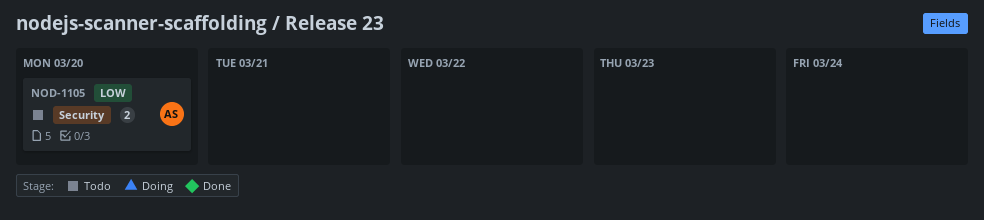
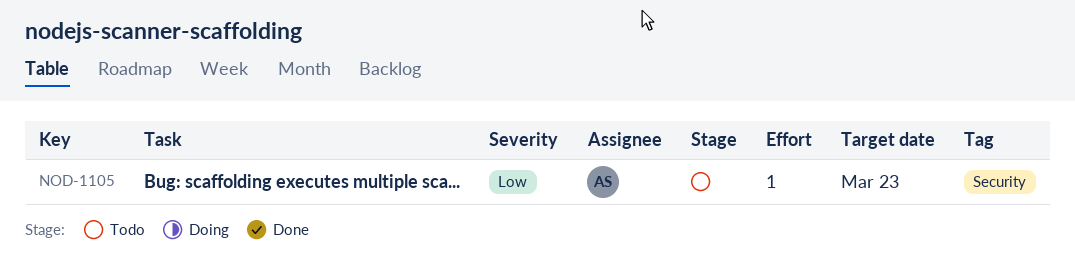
NOD-1105, estimate: 2 -> 1
NOD-1105, due: Mar 20 -> Mar 23

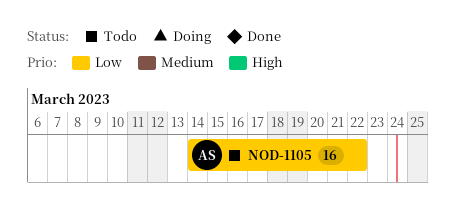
NOD-1105, estimate: 1 -> 16
NOD-1105, due: Mar 23 -> Mar 22

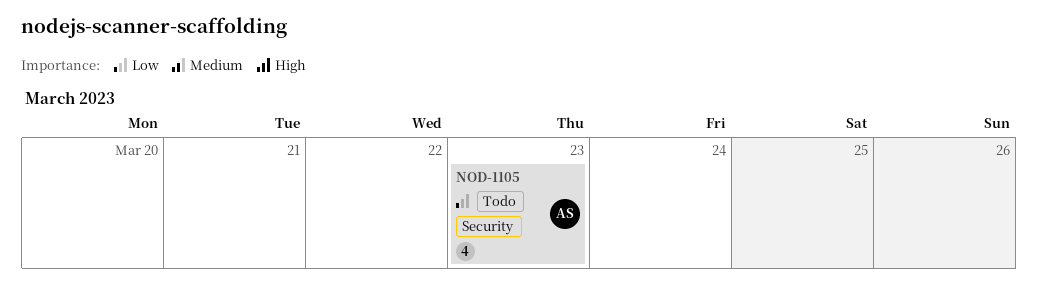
NOD-1105, estimate: 16 -> 4
NOD-1105, due: Mar 22 -> Mar 23

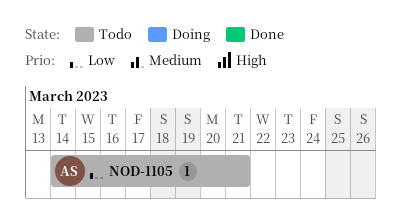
NOD-1105, estimate: 4 -> 1
NOD-1105, due: Mar 23 -> Mar 21

